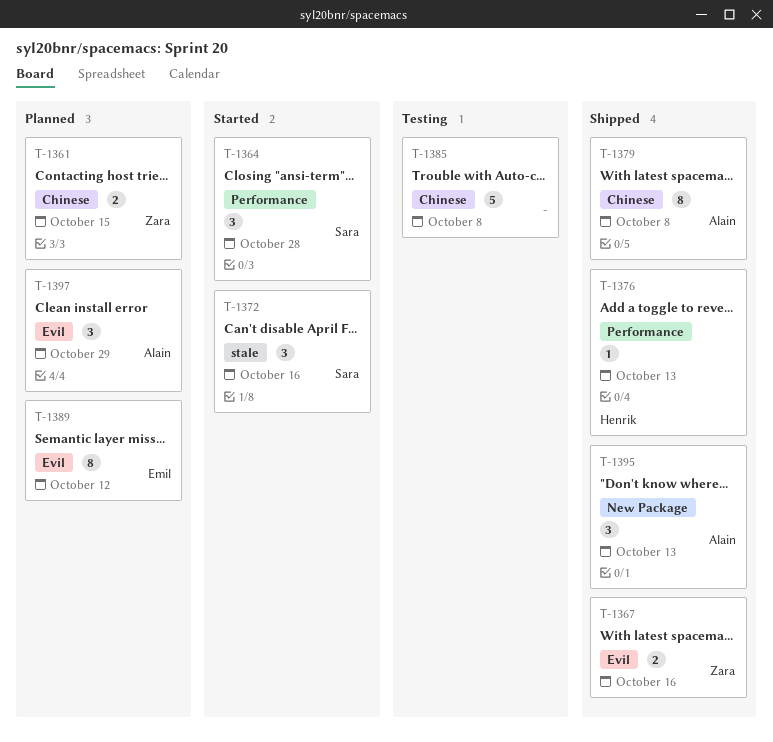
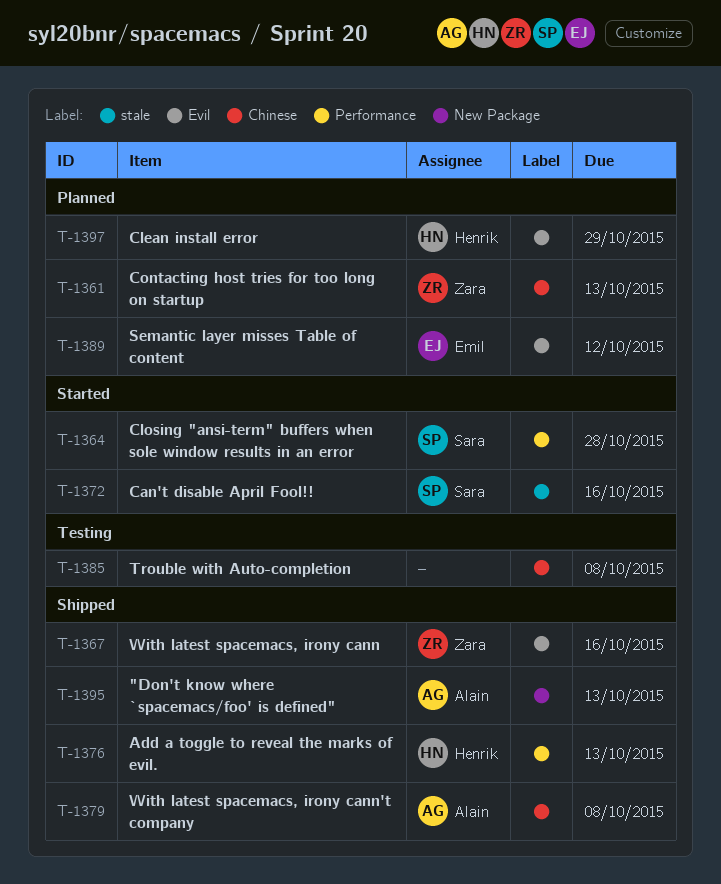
T-1361, due: Oct 15 -> Oct 13
T-1397, owner: Alain -> Henrik

